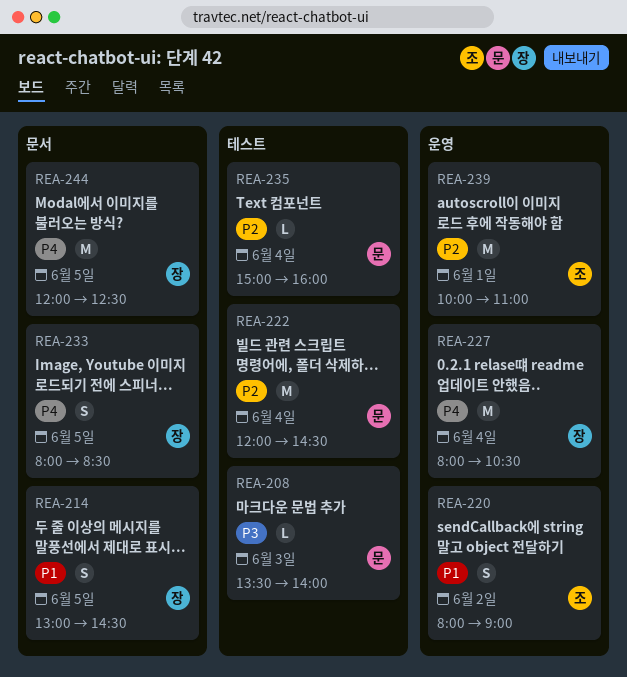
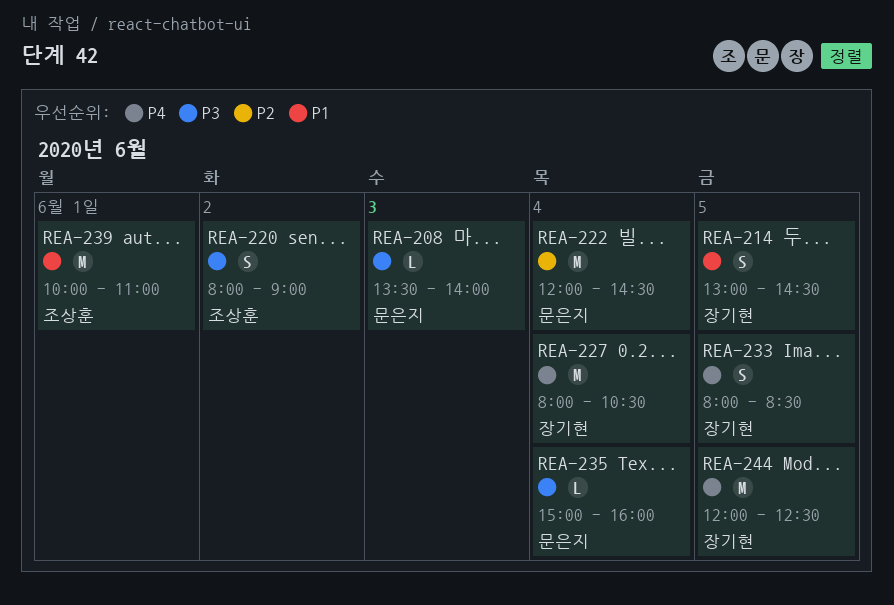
REA-220, priority: P1 -> P3
REA-235, priority: P2 -> P3
REA-239, priority: P2 -> P1

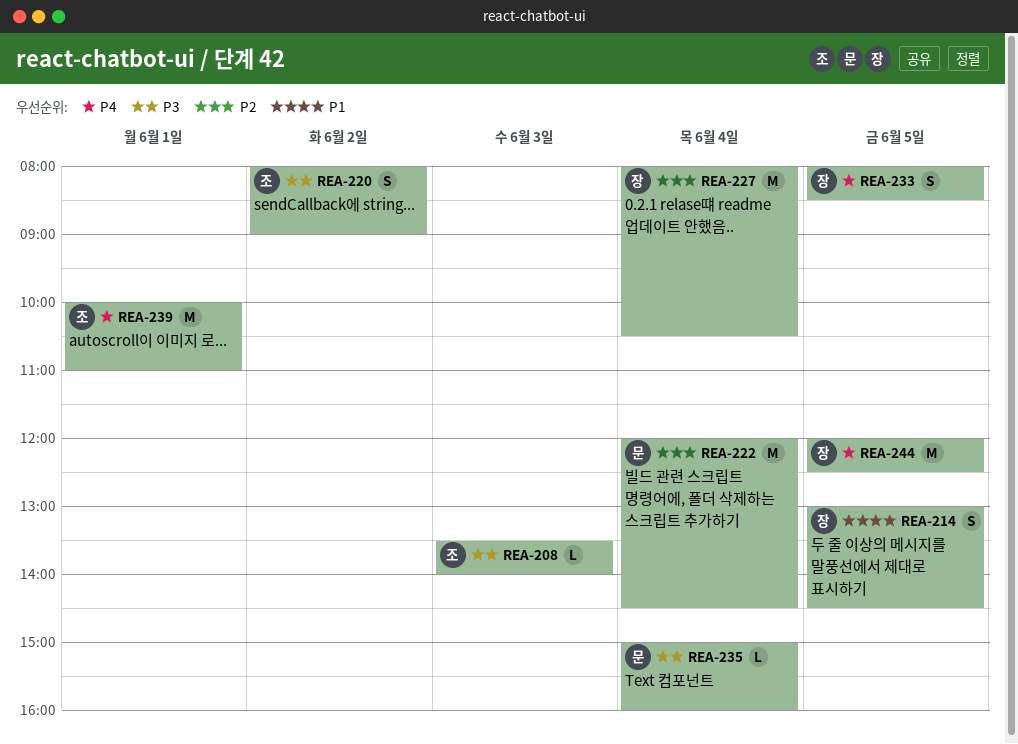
REA-208, owner: 문은지 -> 조상훈
REA-227, priority: P4 -> P2
REA-239, priority: P1 -> P4

